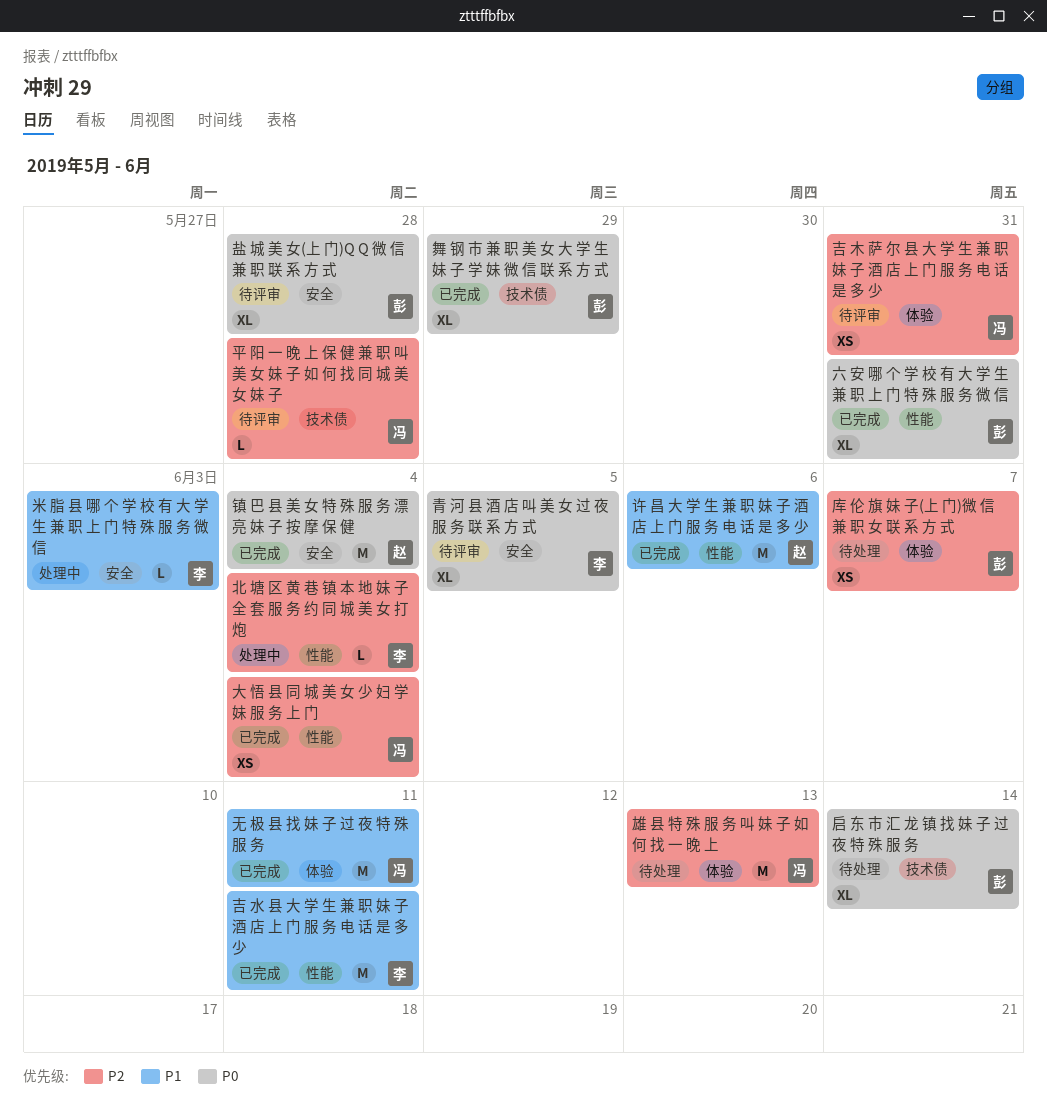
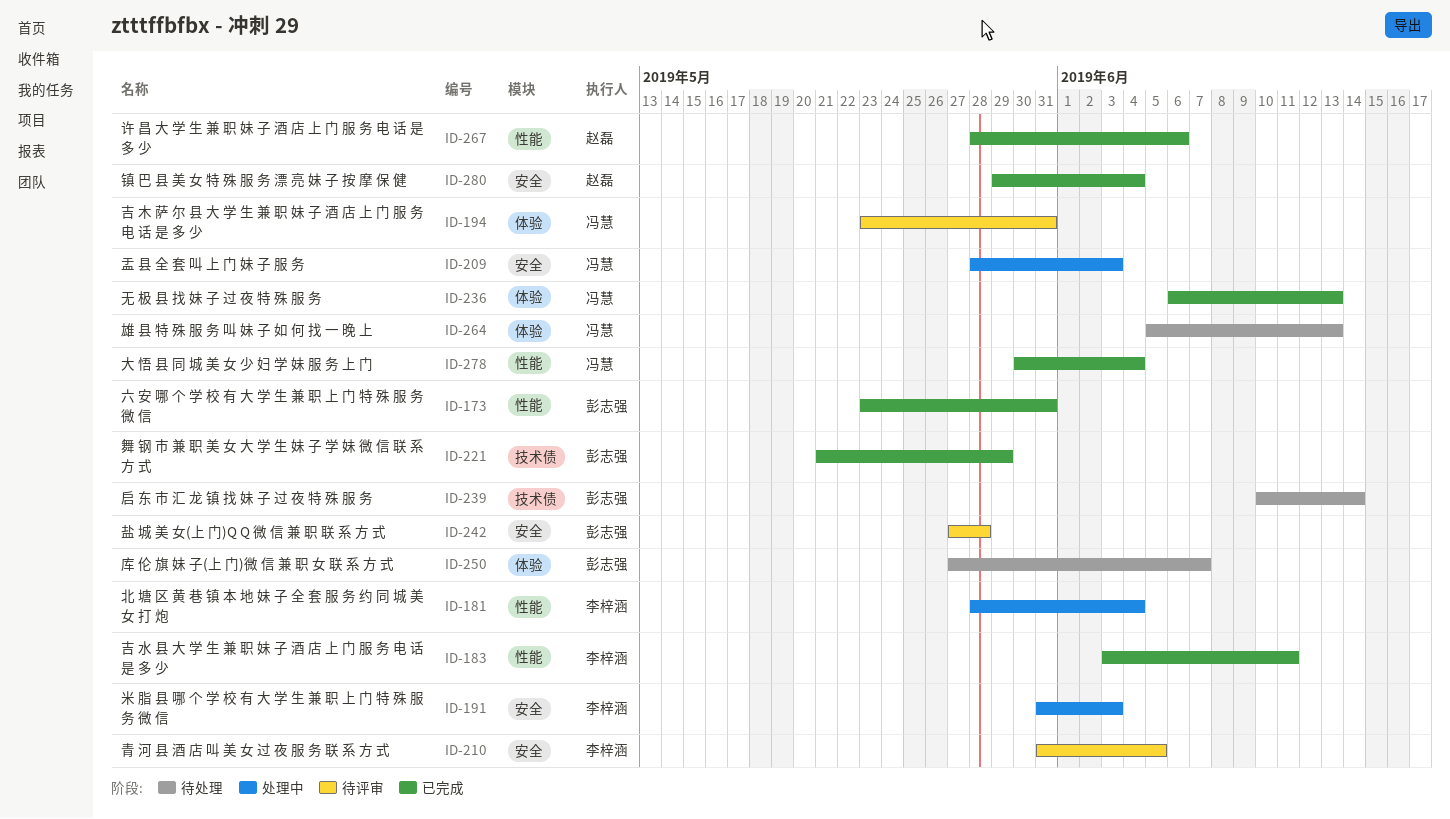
平 阳 一 晚 上 保 健 兼 职 叫 美 女 妹 子 如 何 找 同 城 美 女 妹 子: present -> none
无 极 县 找 妹 子 过 夜 特 殊 服 务, due: Jun 11 -> Jun 13
盂 县 全 套 叫 上 门 妹 子 服 务: none -> present

